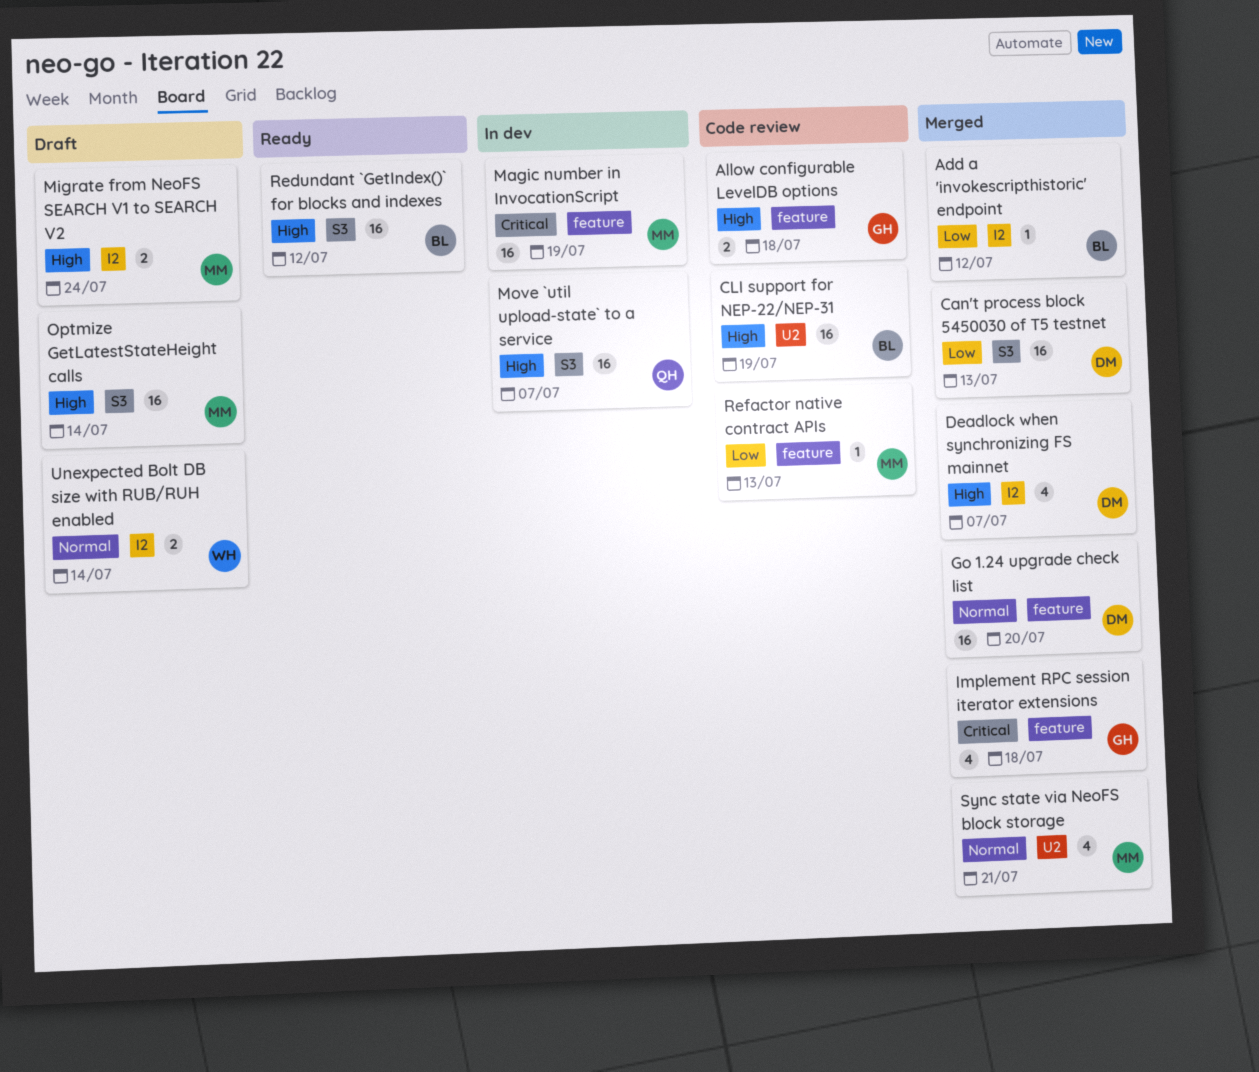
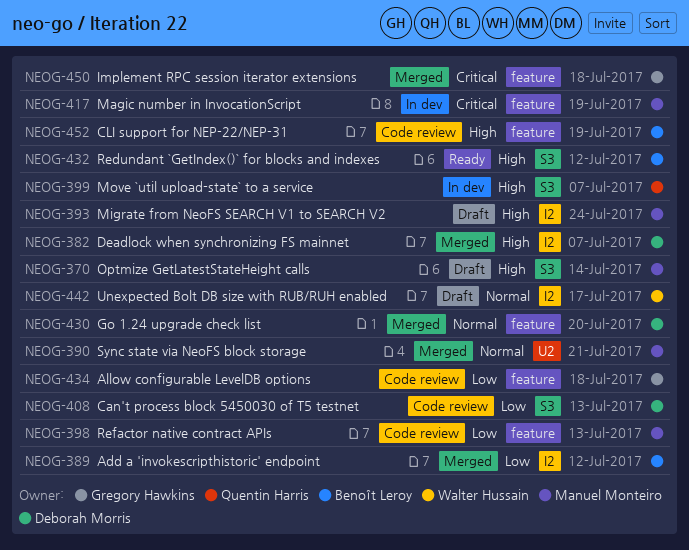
Allow configurable LevelDB options, priority: High -> Low
Can't process block 5450030 of T5 testnet, status: Merged -> Code review
CLI support for NEP-22/NEP-31, label: U2 -> feature
Unexpected Bolt DB size with RUB/RUH enabled, due: Jul 14 -> Jul 17

